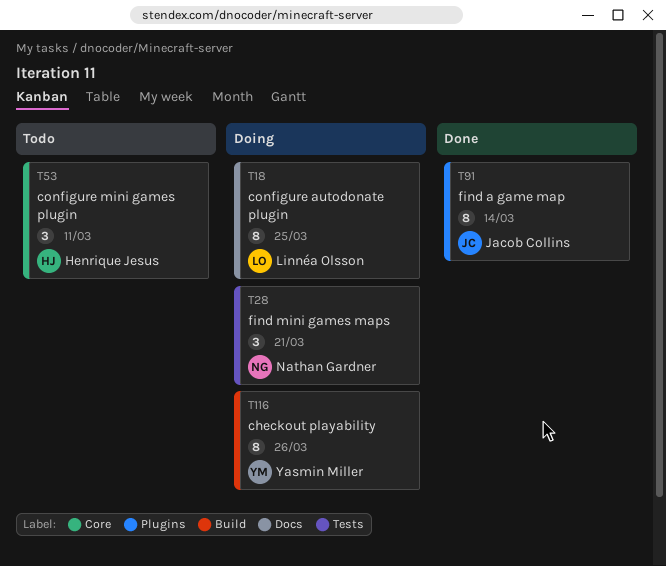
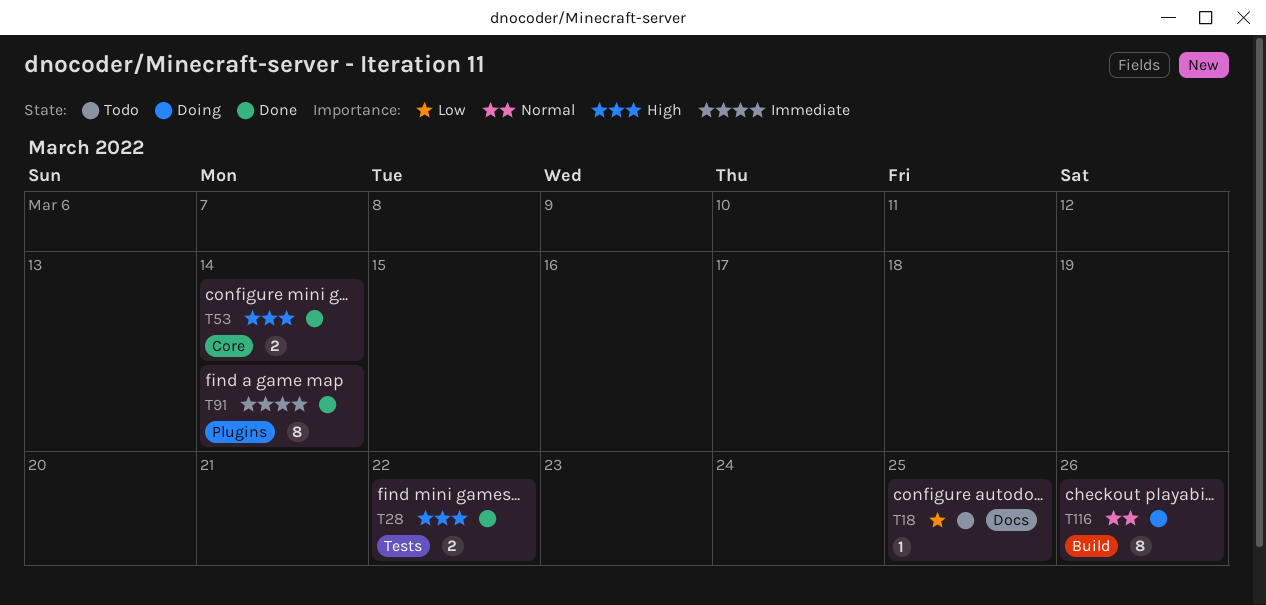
T18, status: Doing -> Todo
T18, estimate: 8 -> 1
T28, status: Doing -> Done
T28, estimate: 3 -> 2
T28, due: Mar 21 -> Mar 22
T53, status: Todo -> Done
T53, estimate: 3 -> 2
T53, due: Mar 11 -> Mar 14

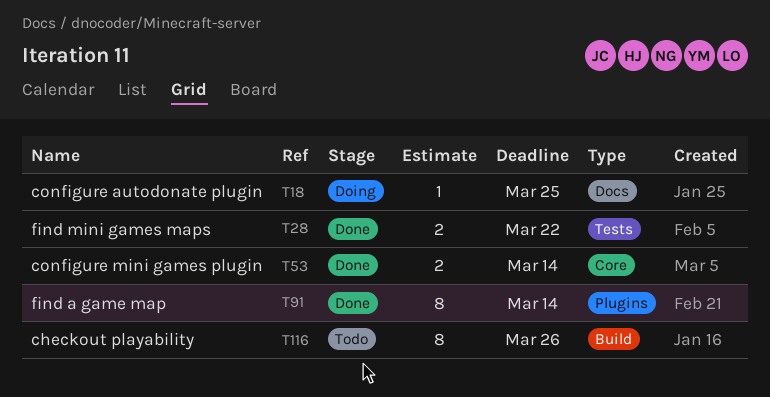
T18, status: Todo -> Doing
T116, status: Doing -> Todo

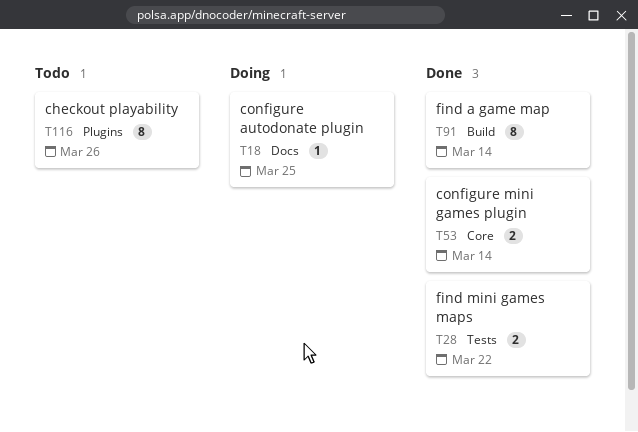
T91, label: Plugins -> Build
T116, label: Build -> Plugins

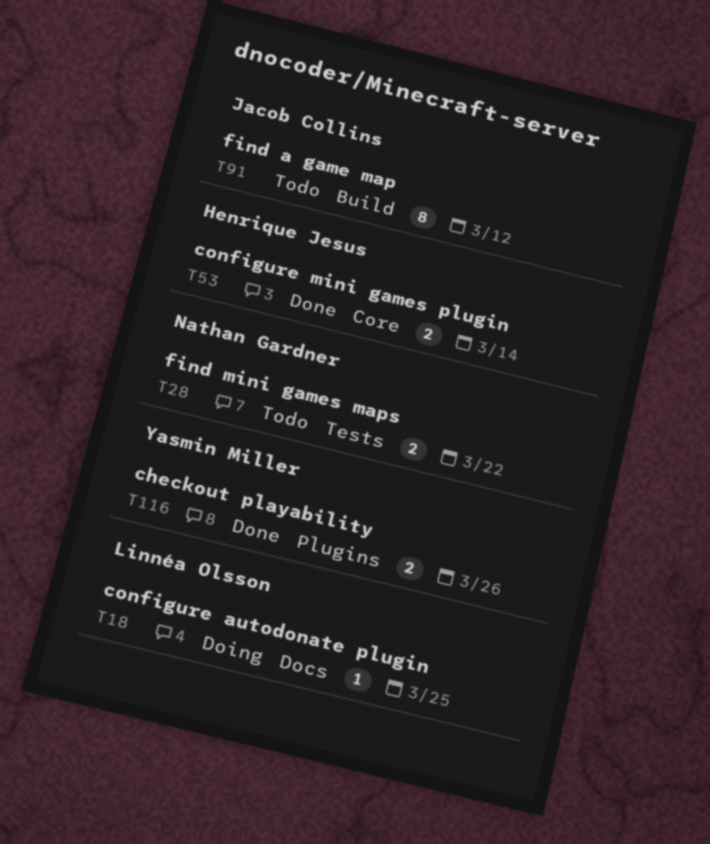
T28, status: Done -> Todo
T91, status: Done -> Todo
T91, due: Mar 14 -> Mar 12
T116, status: Todo -> Done
T116, estimate: 8 -> 2

